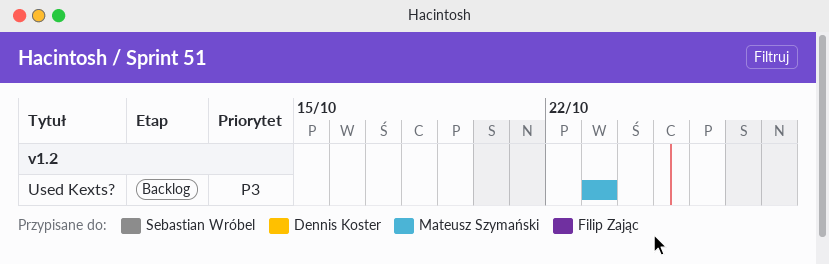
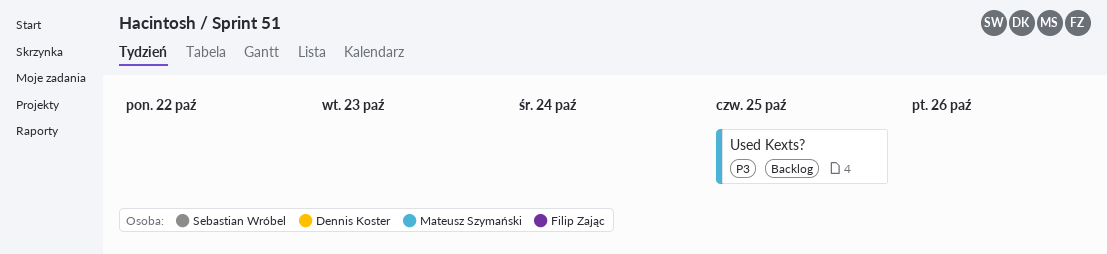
Used Kexts?, due: Oct 23 -> Oct 25

